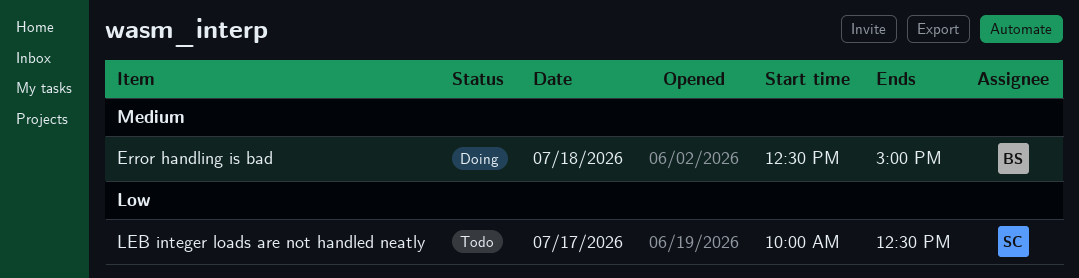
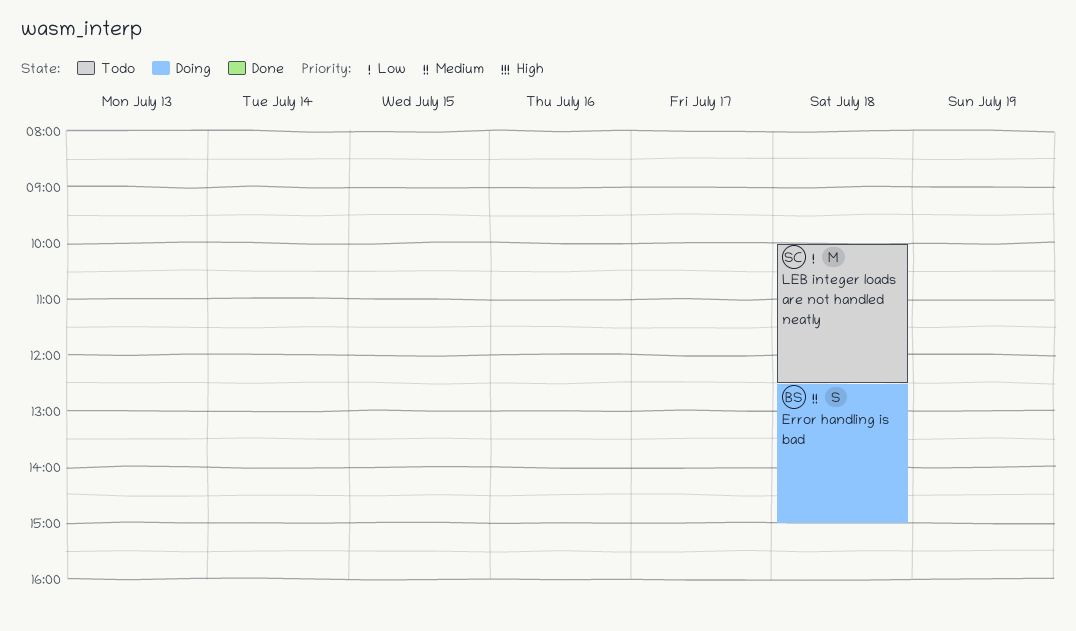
LEB integer loads are not handled neatly, day: Jul 17 -> Jul 18

